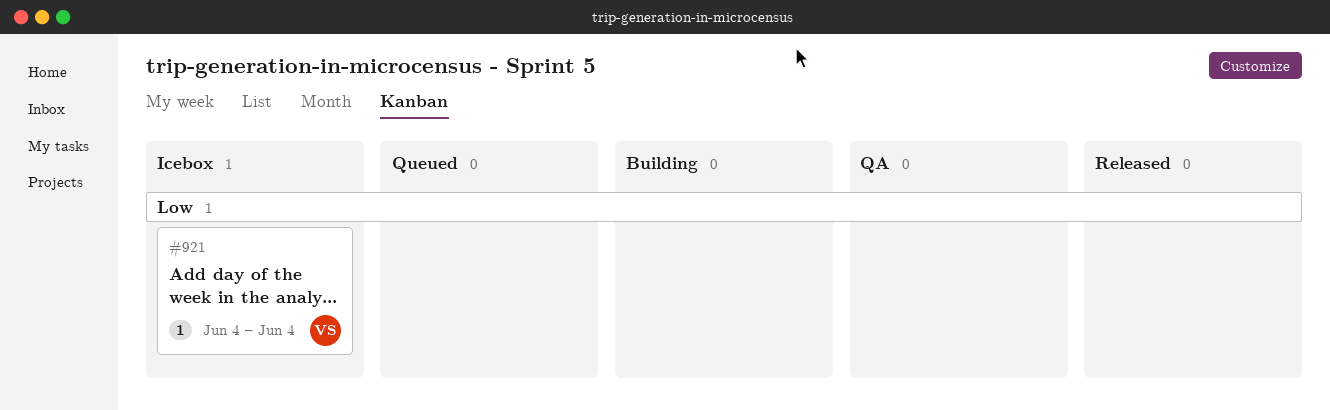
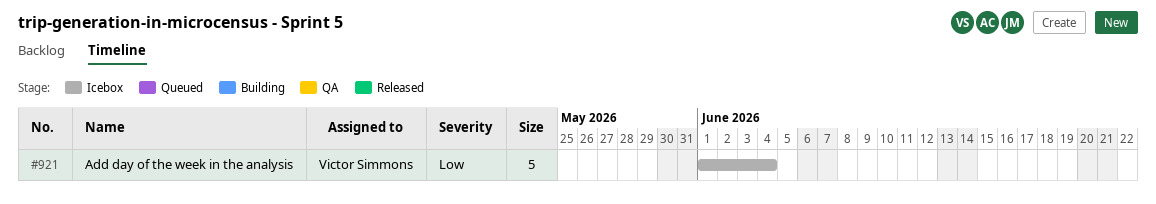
#921, estimate: 1 -> 5
#921, start: Jun 4 -> Jun 1

